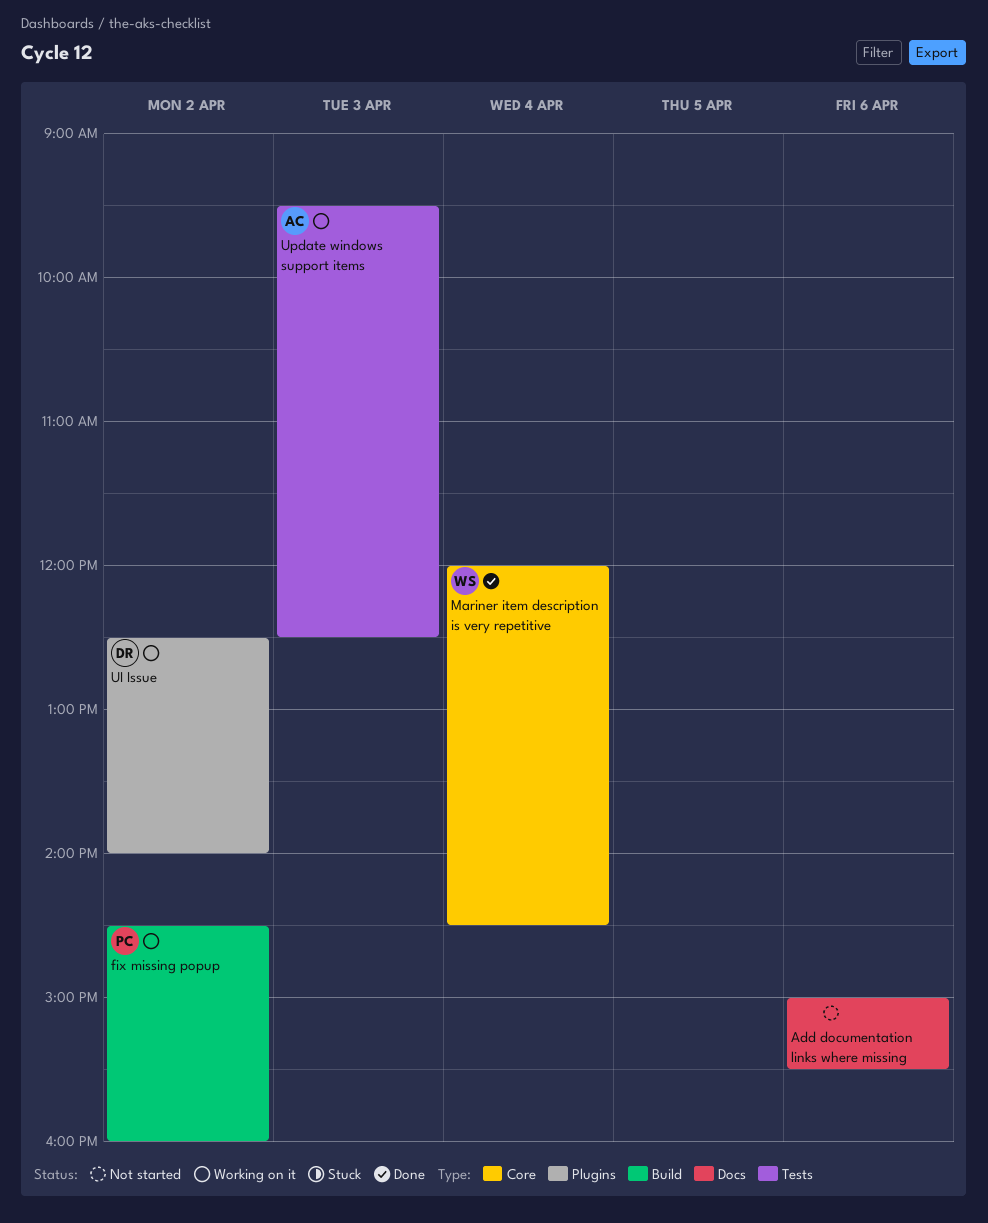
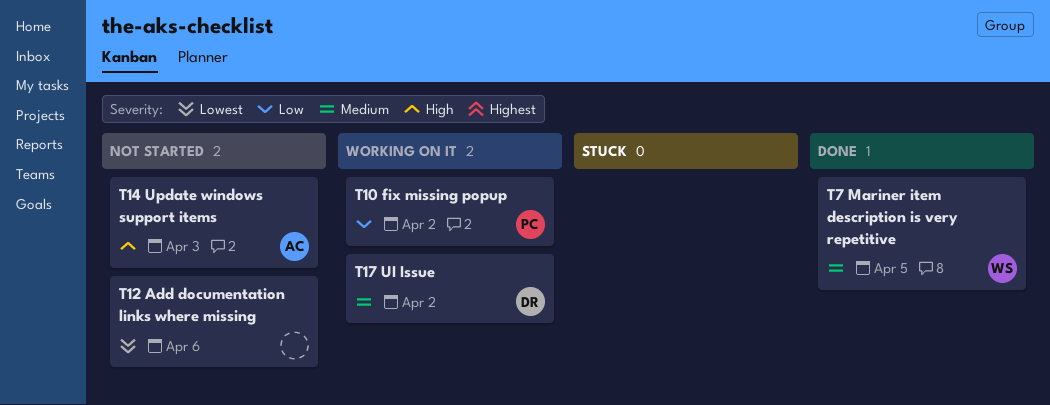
Mariner item description is very repetitive, day: Apr 4 -> Apr 5
Update windows support items, status: Working on it -> Not started

